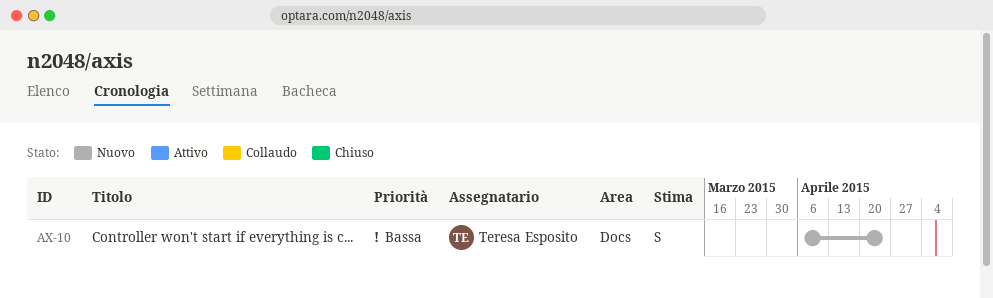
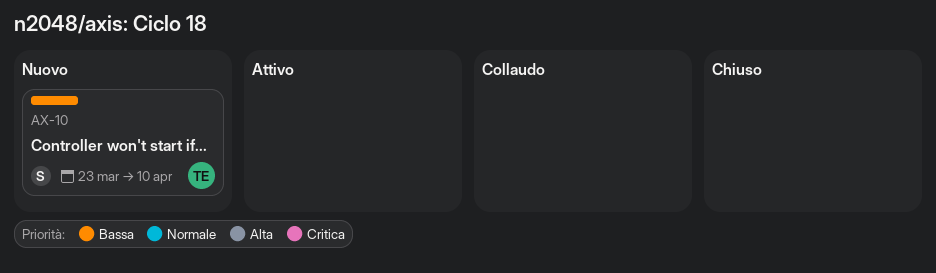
AX-10, start: Apr 6 -> Mar 23
AX-10, due: Apr 24 -> Apr 10

